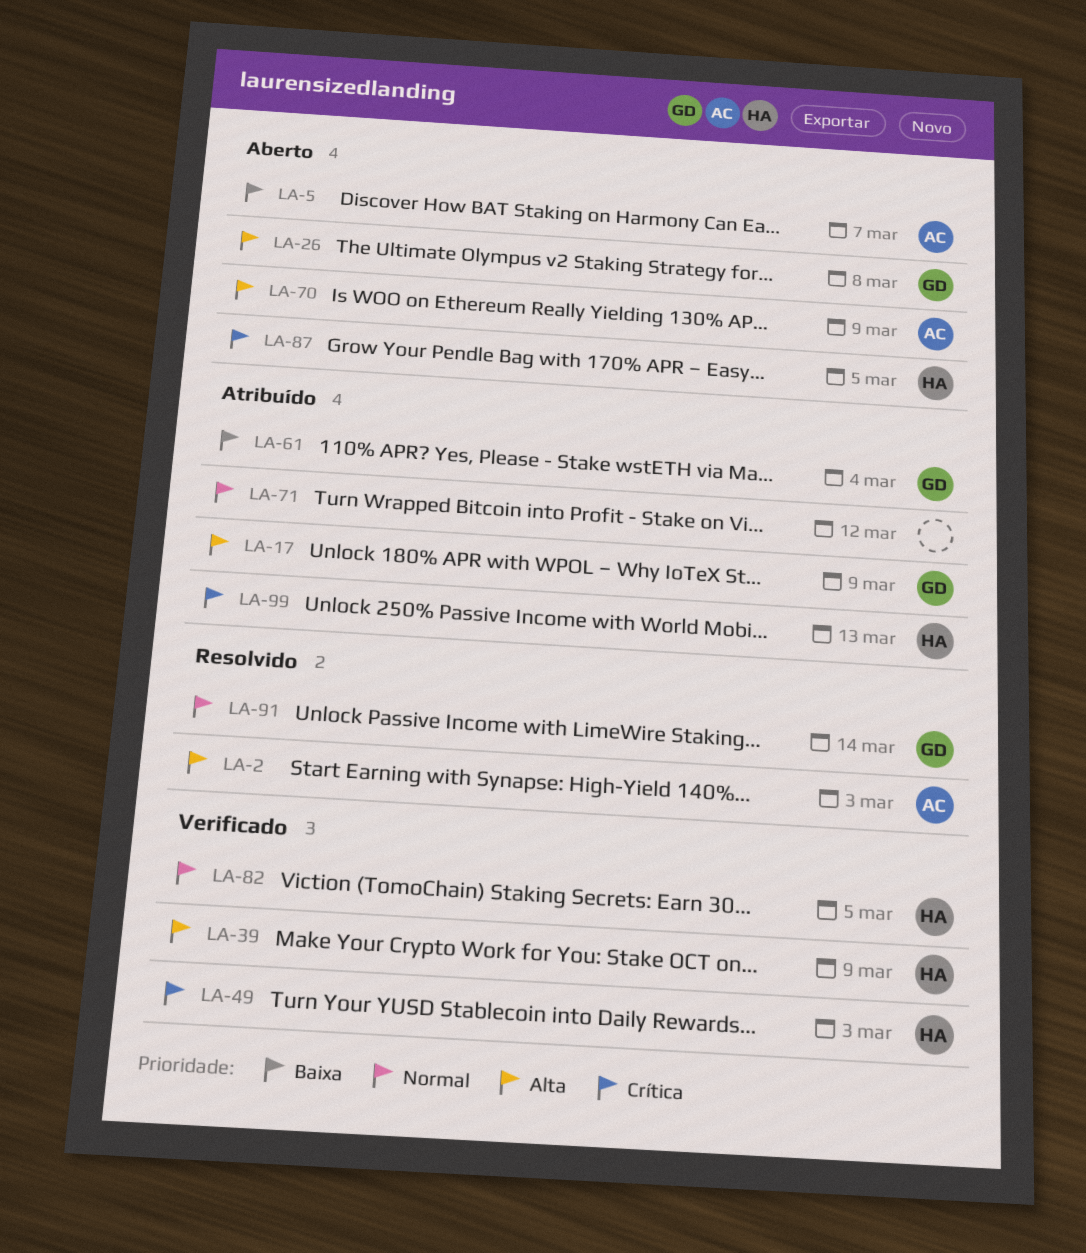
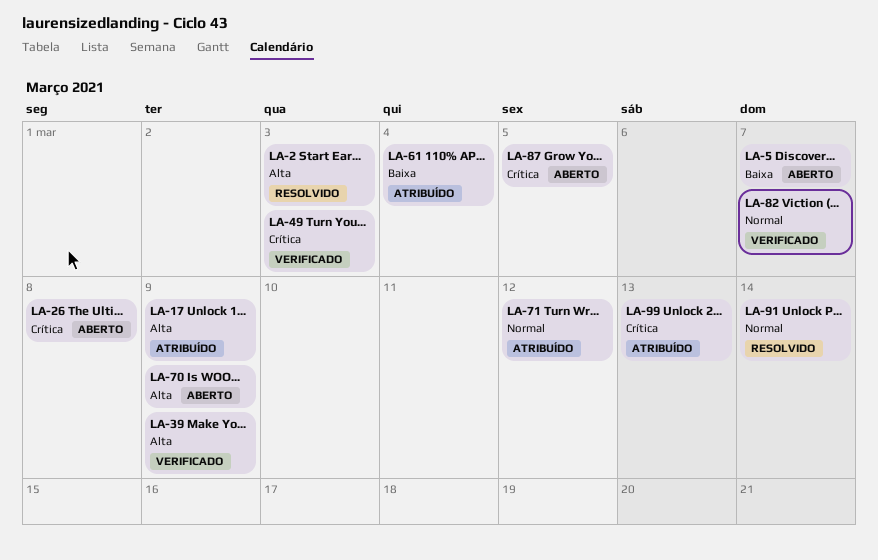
LA-26, priority: Alta -> Crítica
LA-82, due: Mar 5 -> Mar 7

